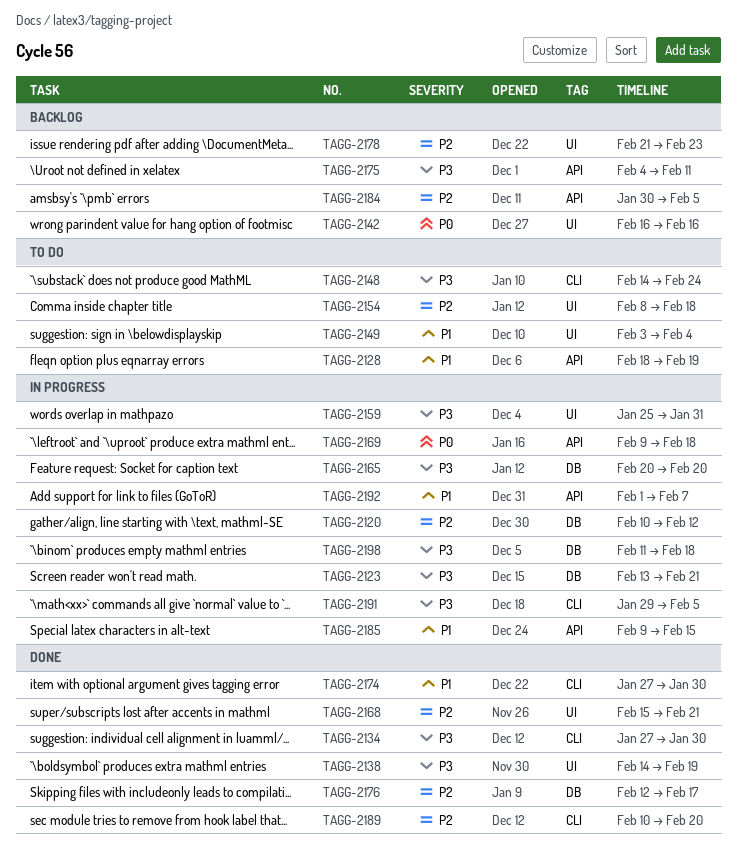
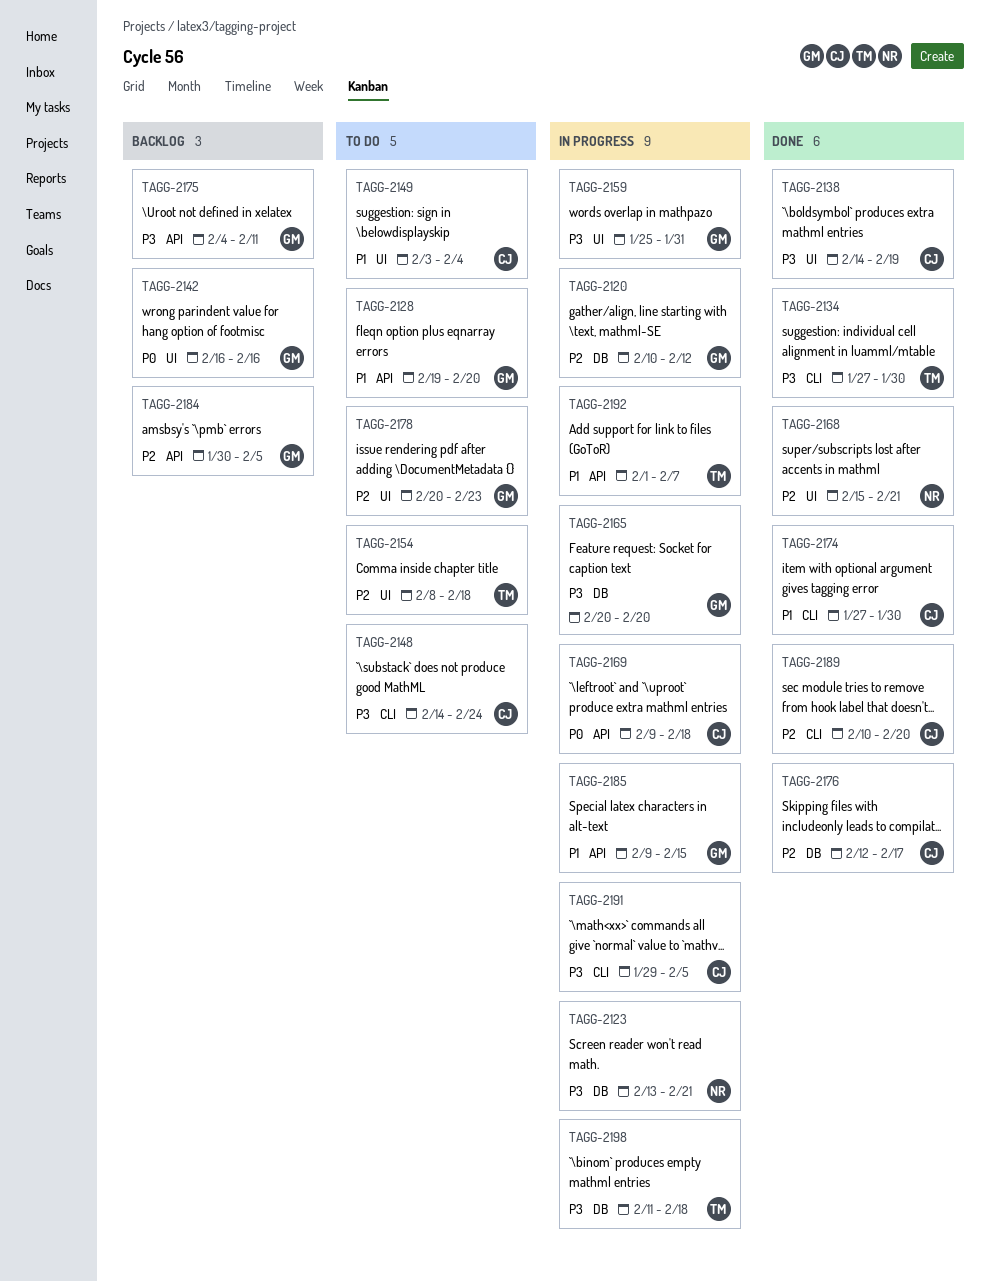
TAGG-2128, start: Feb 18 -> Feb 19
TAGG-2128, due: Feb 19 -> Feb 20
TAGG-2178, status: Backlog -> To do
TAGG-2178, start: Feb 21 -> Feb 20

